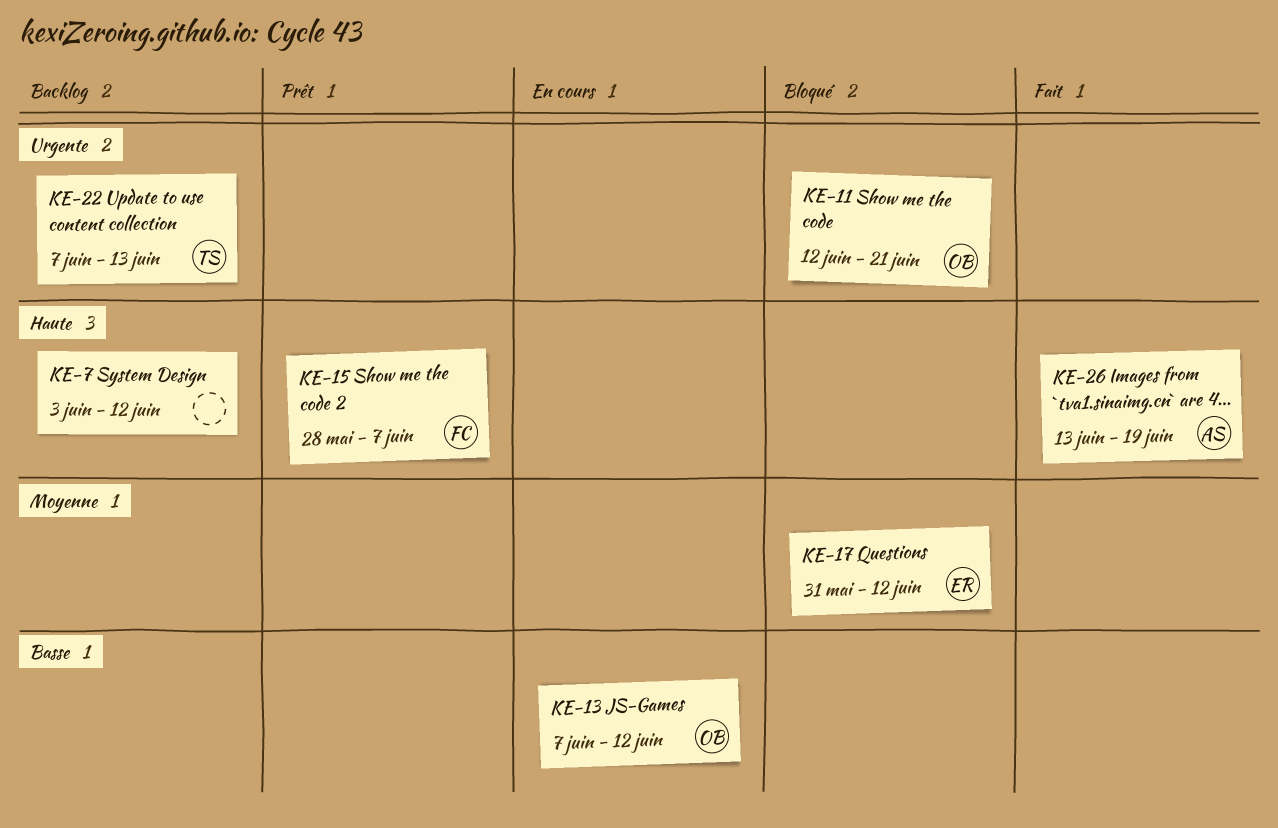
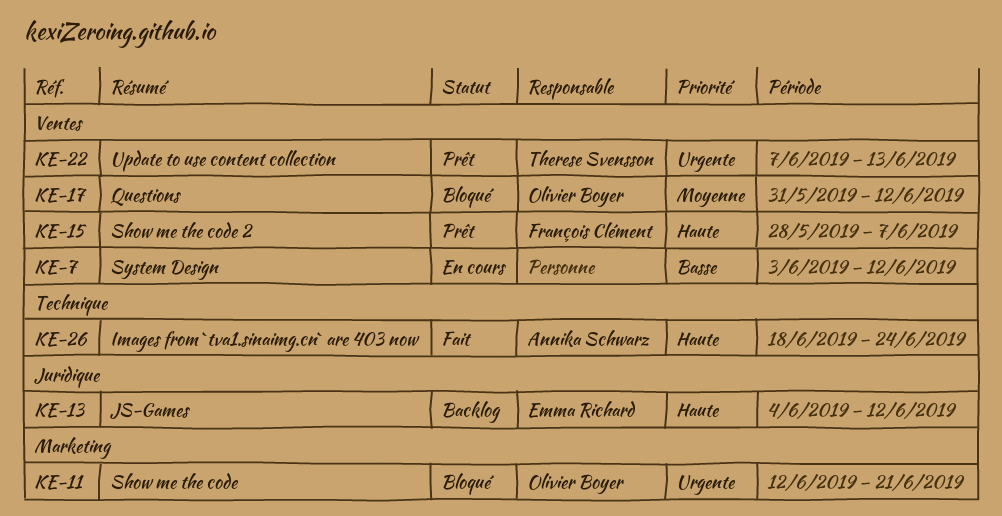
KE-7, status: Backlog -> En cours
KE-7, priority: Haute -> Basse
KE-13, status: En cours -> Backlog
KE-13, owner: Olivier Boyer -> Emma Richard
KE-13, priority: Basse -> Haute
KE-13, start: Jun 7 -> Jun 4
KE-17, owner: Emma Richard -> Olivier Boyer
KE-22, status: Backlog -> Prêt
KE-26, start: Jun 13 -> Jun 18
KE-26, due: Jun 19 -> Jun 24

